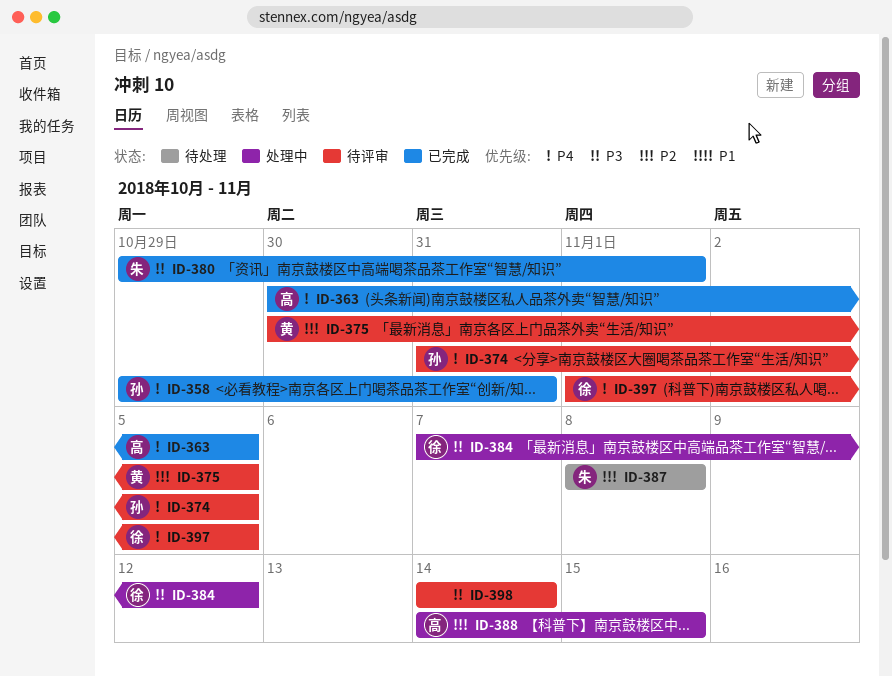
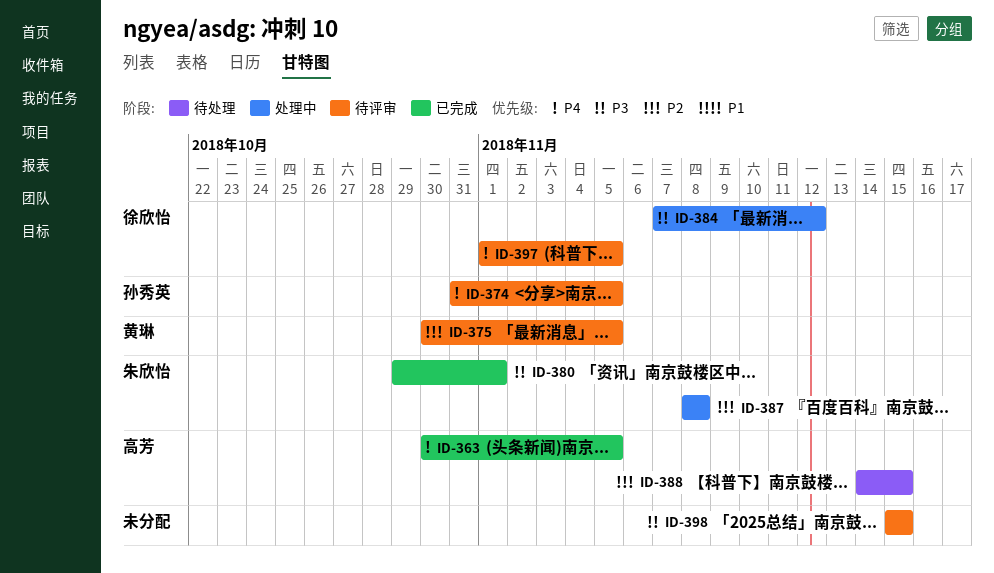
ID-358: present -> none
ID-387, status: 待处理 -> 处理中
ID-388, status: 处理中 -> 待处理
ID-398, start: Nov 14 -> Nov 15
ID-398, due: Nov 14 -> Nov 15

